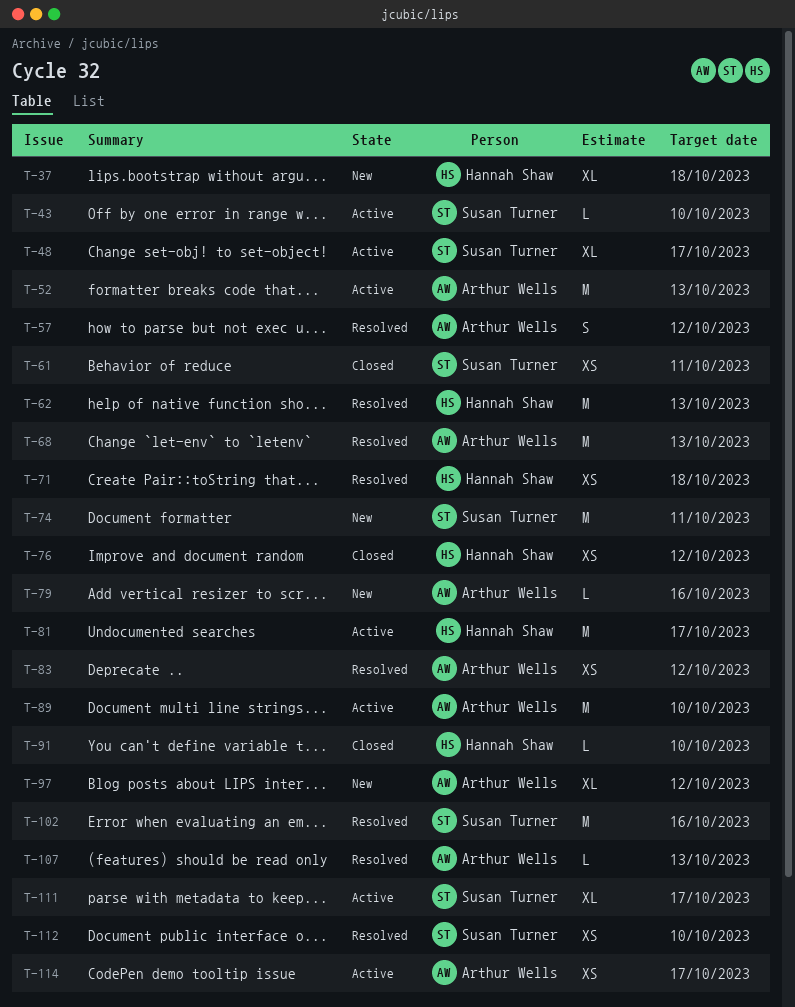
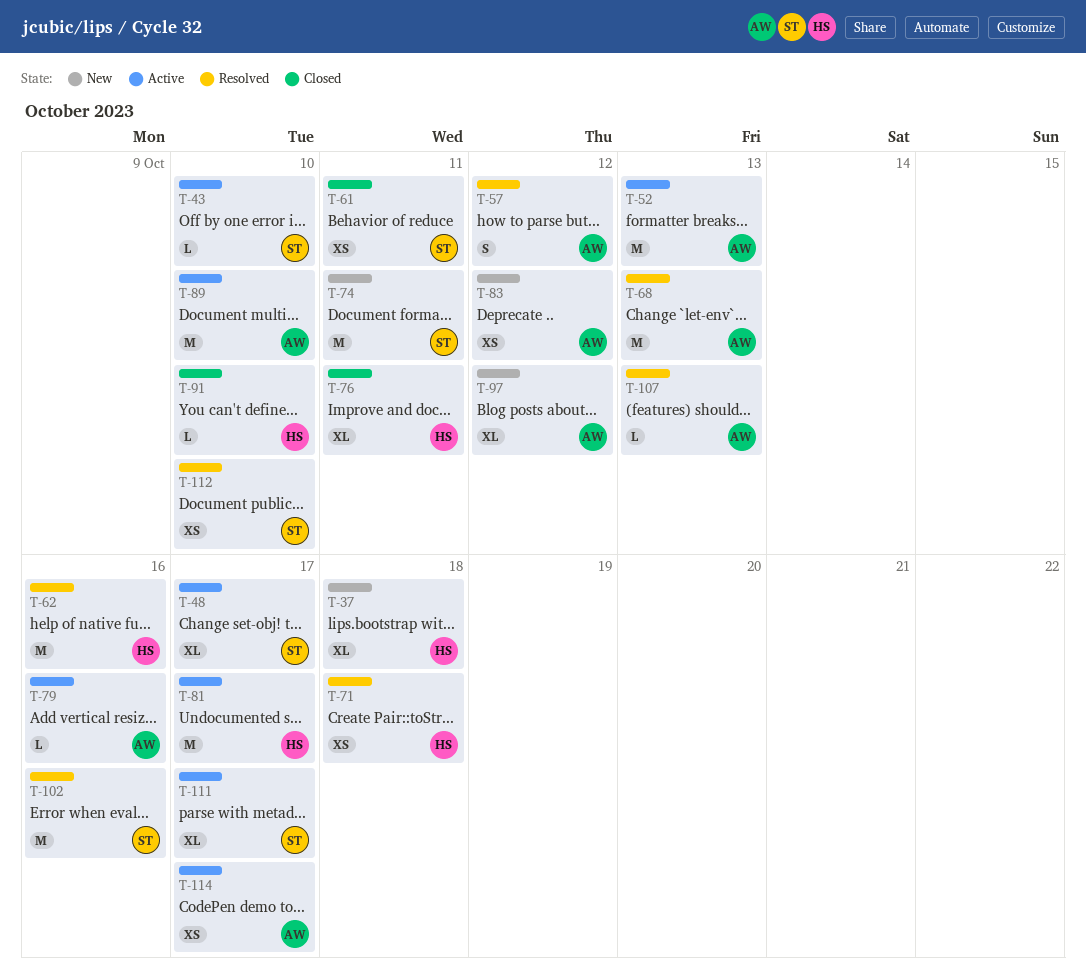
T-62, due: Oct 13 -> Oct 16
T-76, estimate: XS -> XL
T-76, due: Oct 12 -> Oct 11
T-79, status: New -> Active
T-83, status: Resolved -> New

